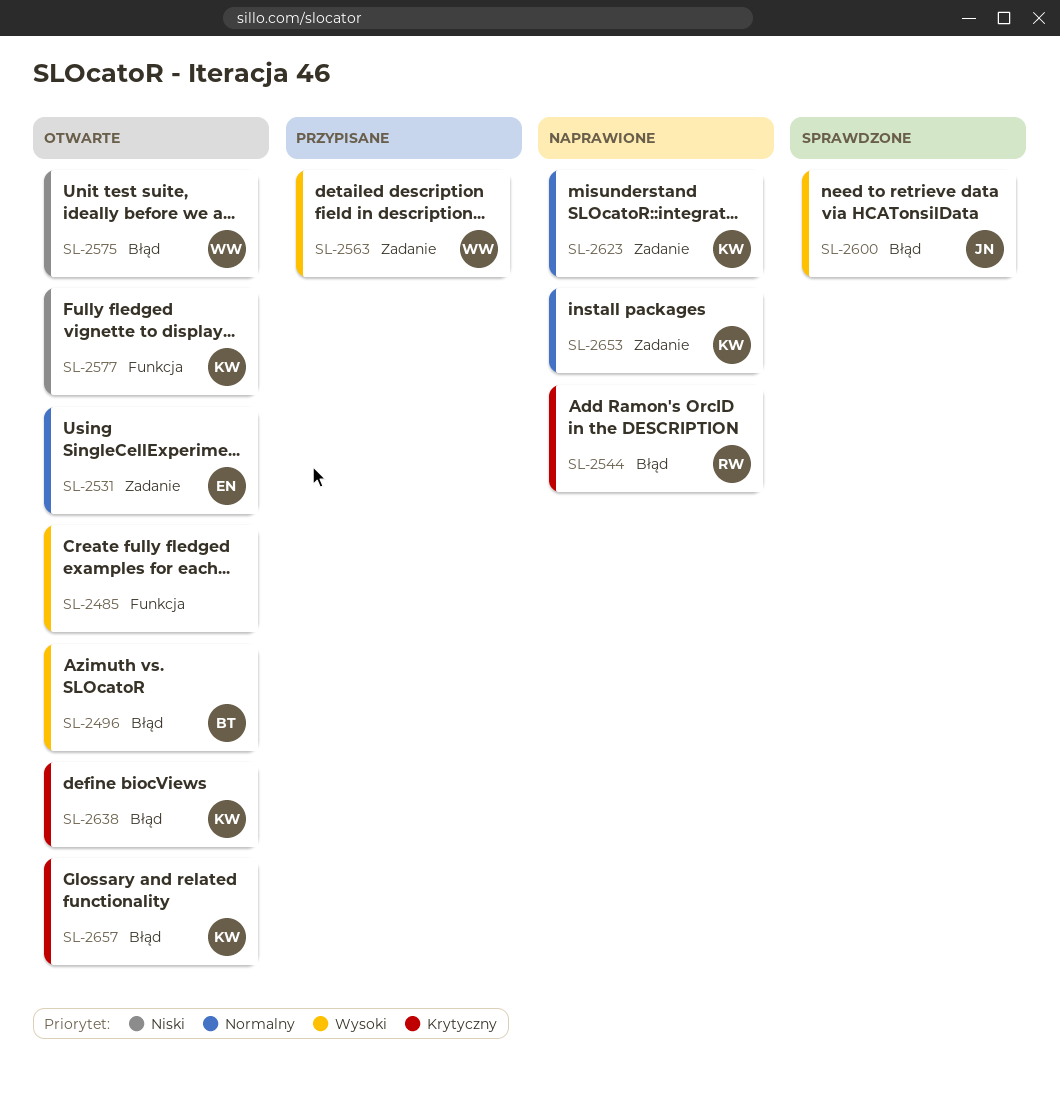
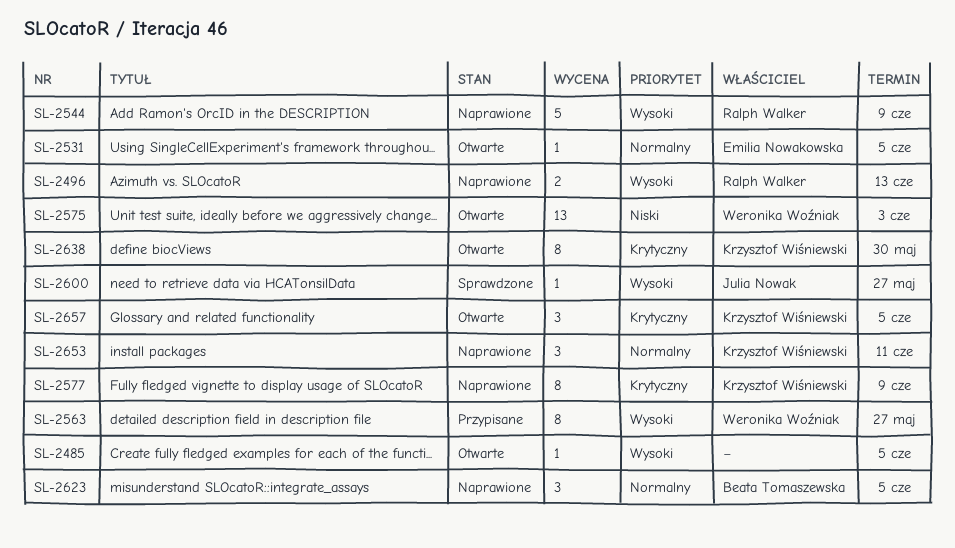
SL-2496, status: Otwarte -> Naprawione
SL-2496, owner: Beata Tomaszewska -> Ralph Walker
SL-2544, priority: Krytyczny -> Wysoki
SL-2577, status: Otwarte -> Naprawione
SL-2577, priority: Niski -> Krytyczny
SL-2623, owner: Krzysztof Wiśniewski -> Beata Tomaszewska

